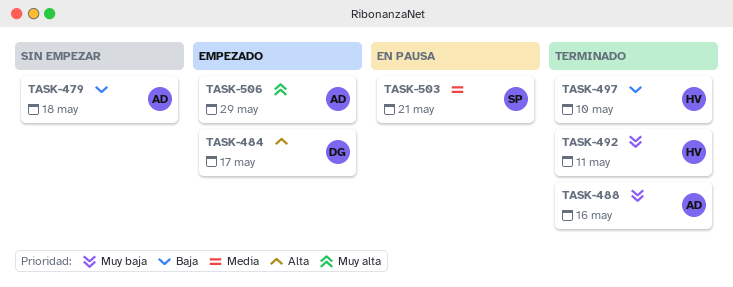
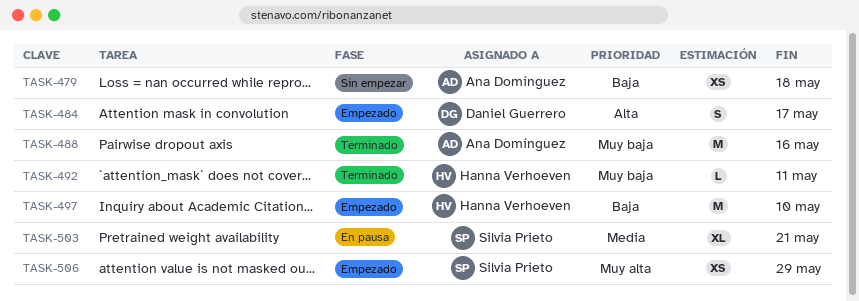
TASK-497, status: Terminado -> Empezado
TASK-506, owner: Ana Domínguez -> Silvia Prieto

